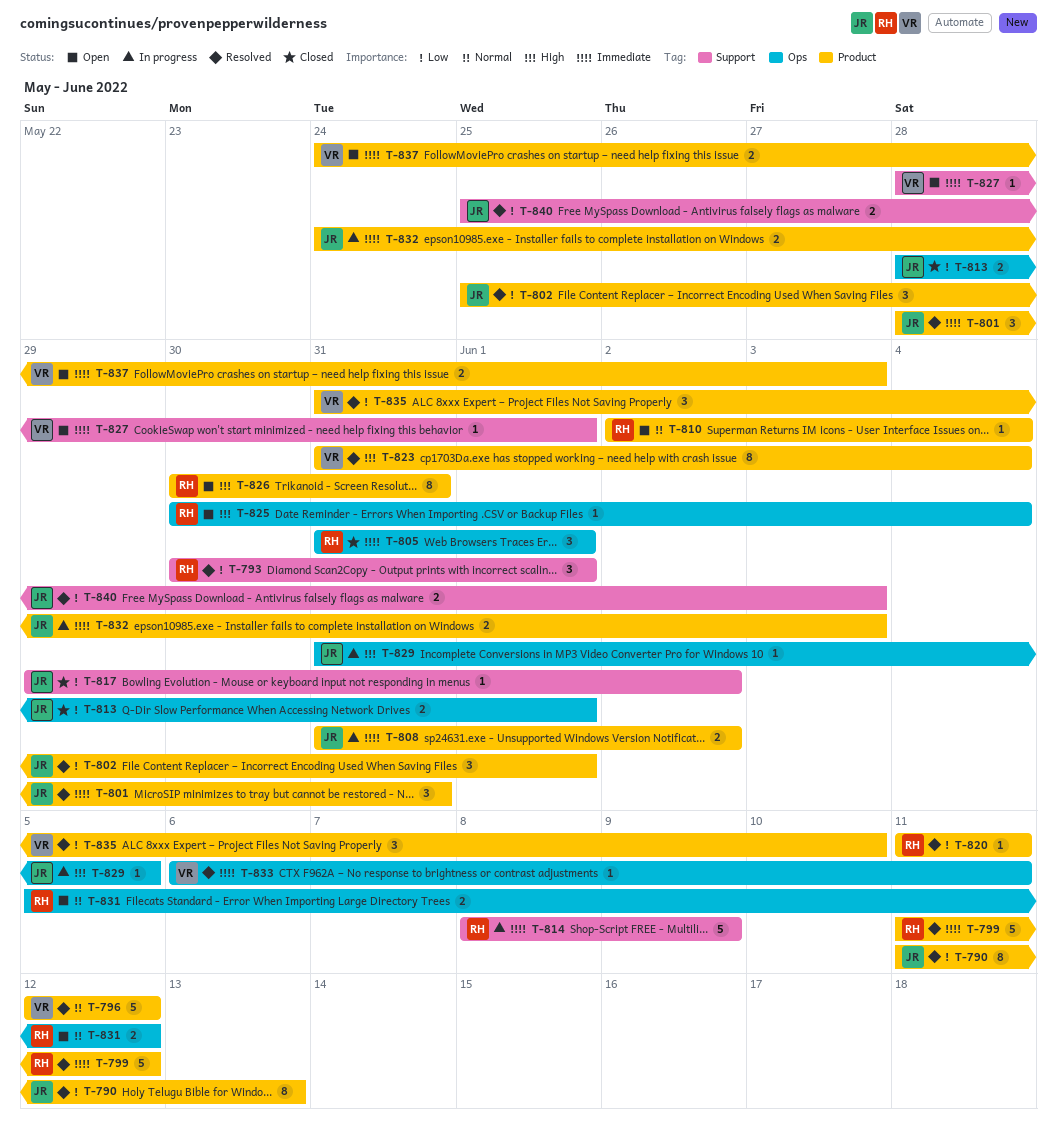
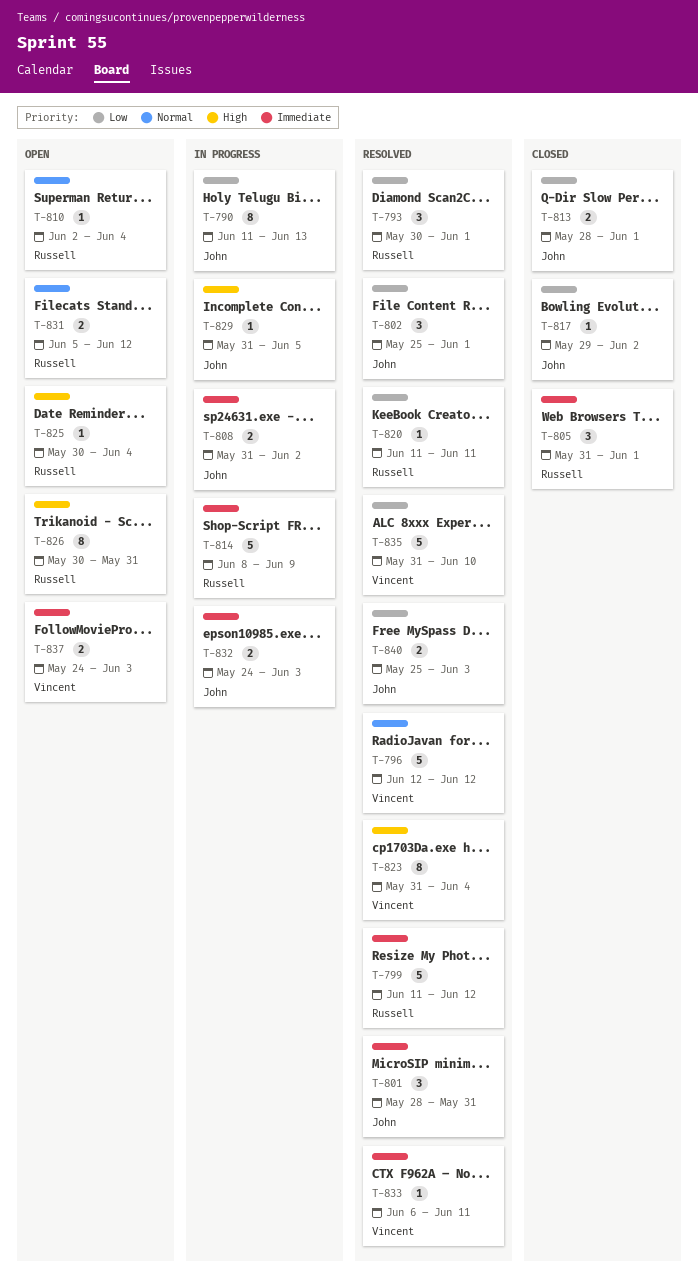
T-790, status: Resolved -> In progress
T-827: present -> none
T-835, estimate: 3 -> 5

